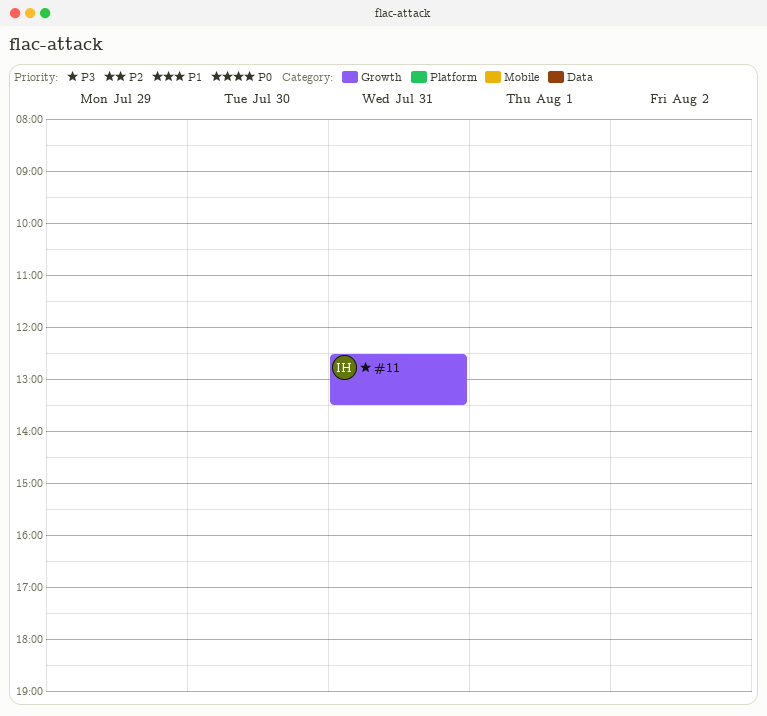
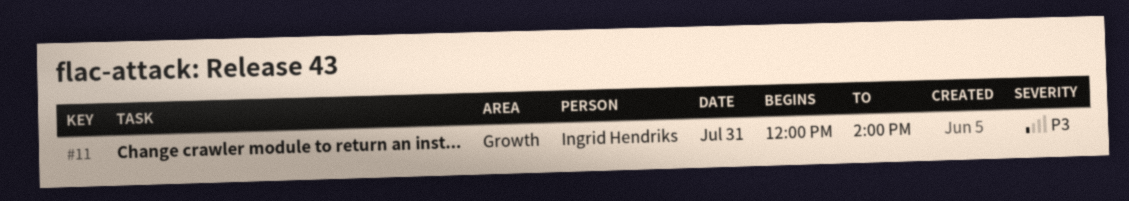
#11, begins: 12:30 -> 12:00
#11, ends: 13:30 -> 14:00

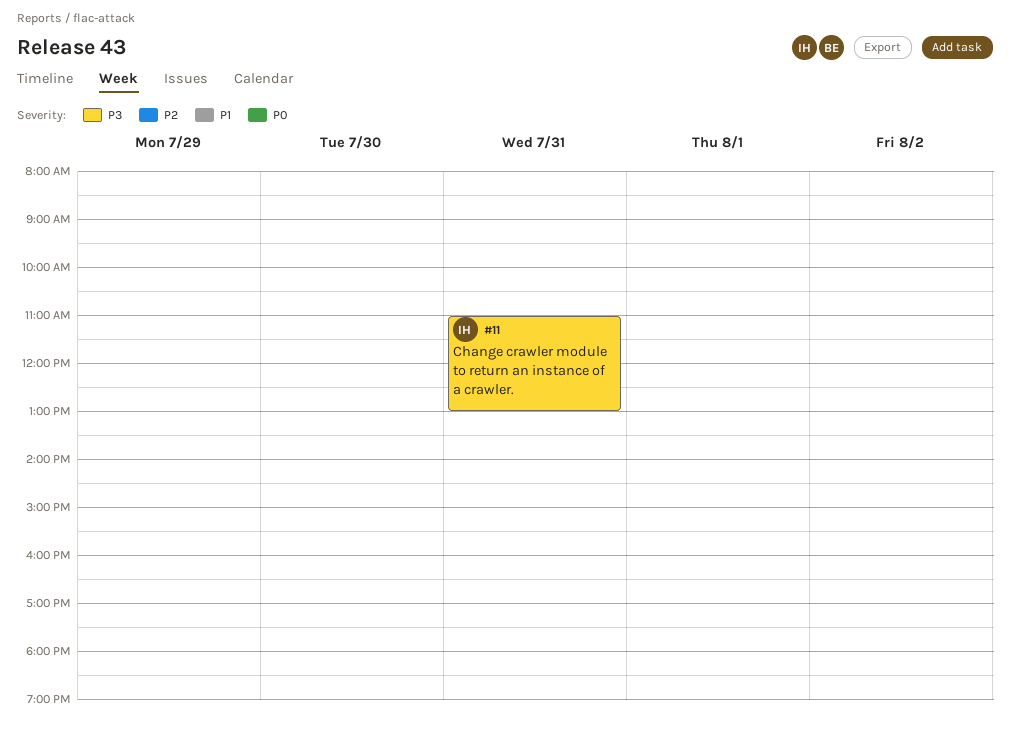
#11, begins: 12:00 -> 11:00
#11, ends: 14:00 -> 13:00

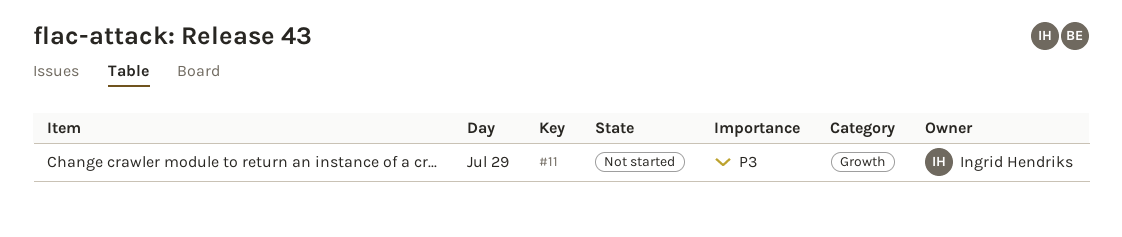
#11, day: Jul 31 -> Jul 29

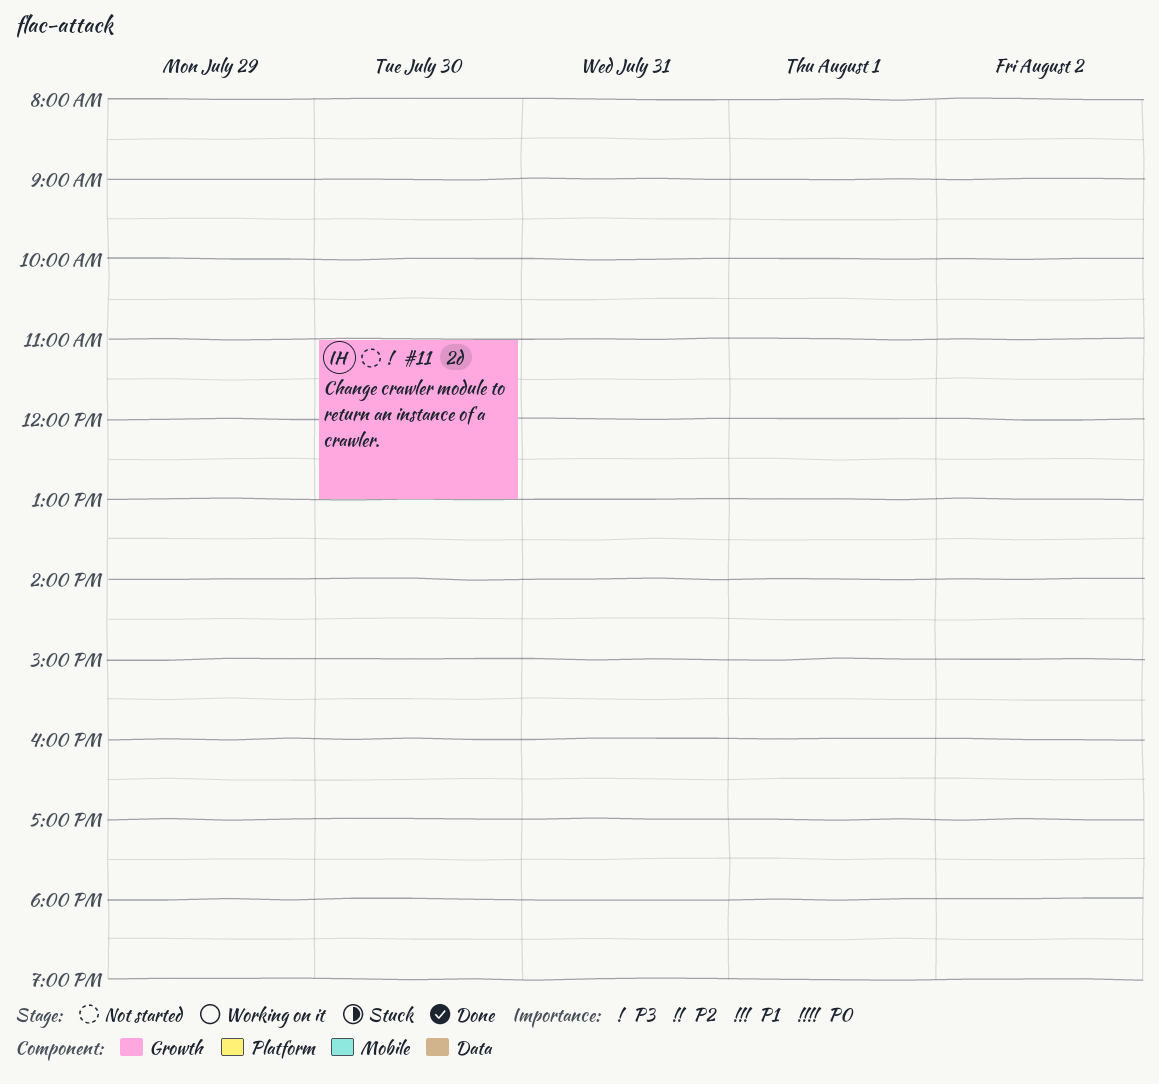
#11, day: Jul 29 -> Jul 30

